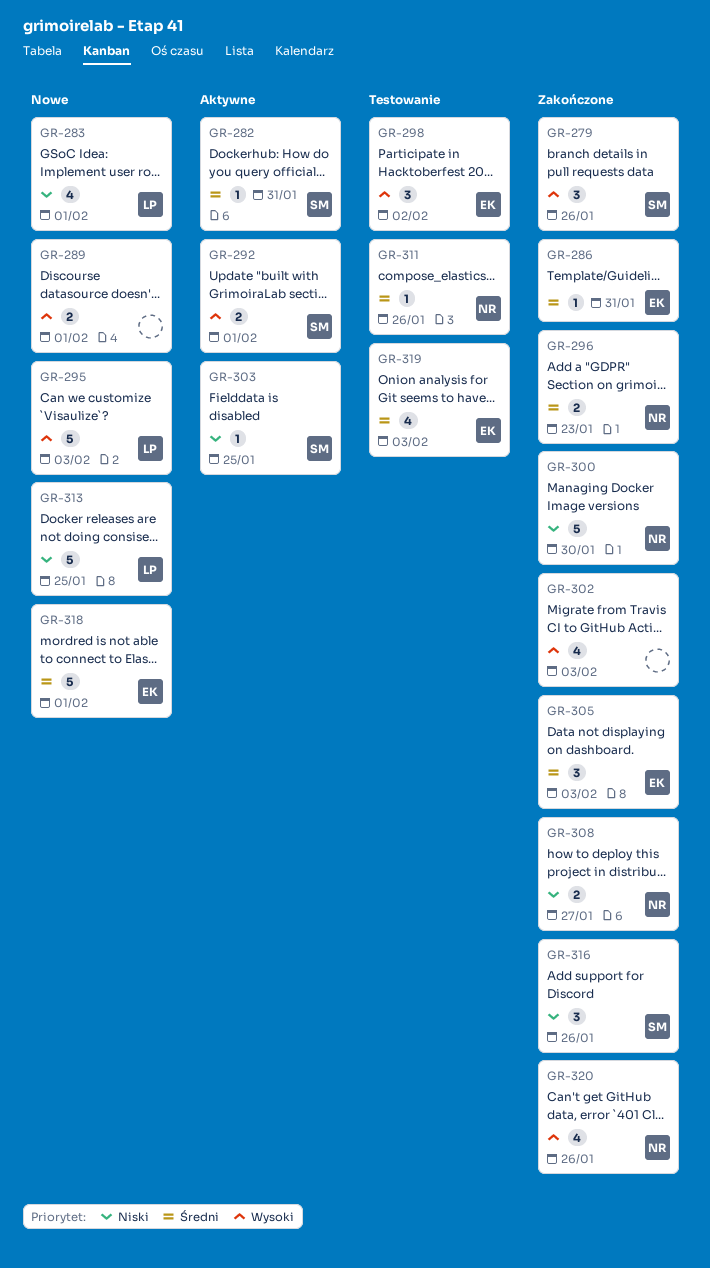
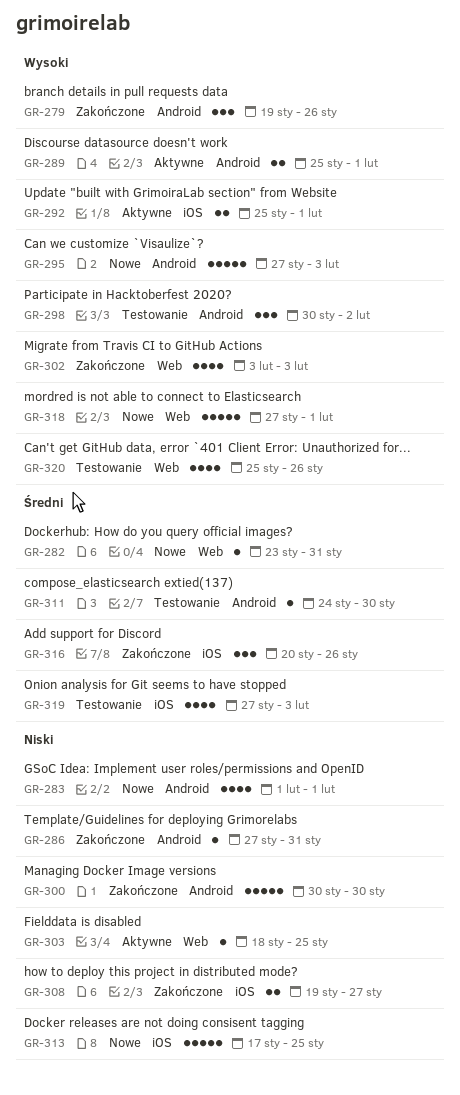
GR-282, status: Aktywne -> Nowe
GR-286, priority: Średni -> Niski
GR-289, status: Nowe -> Aktywne
GR-296: present -> none
GR-305: present -> none
GR-311, due: Jan 26 -> Jan 30
GR-316, priority: Niski -> Średni
GR-318, priority: Średni -> Wysoki
GR-320, status: Zakończone -> Testowanie

